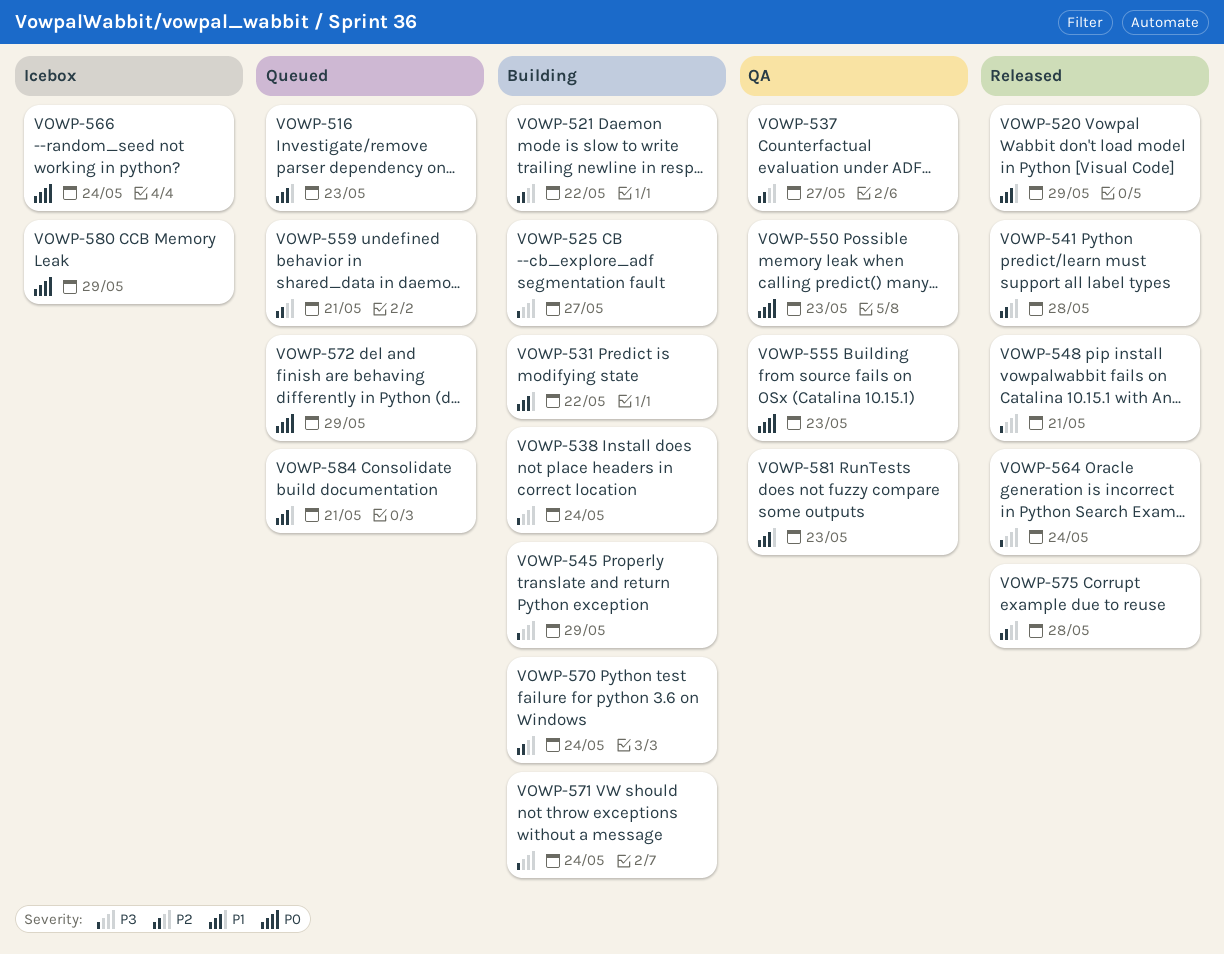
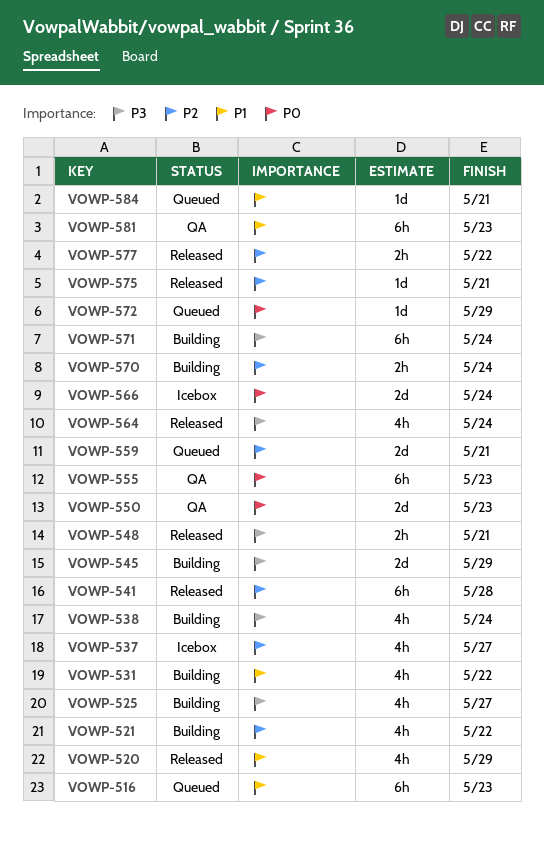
VOWP-537, status: QA -> Icebox
VOWP-575, due: May 28 -> May 21
VOWP-577: none -> present
VOWP-580: present -> none

